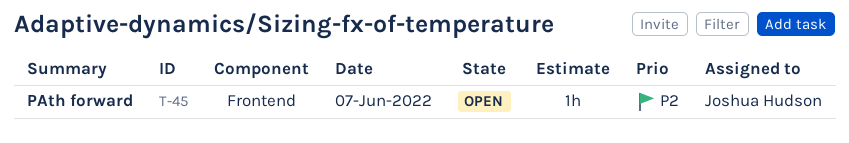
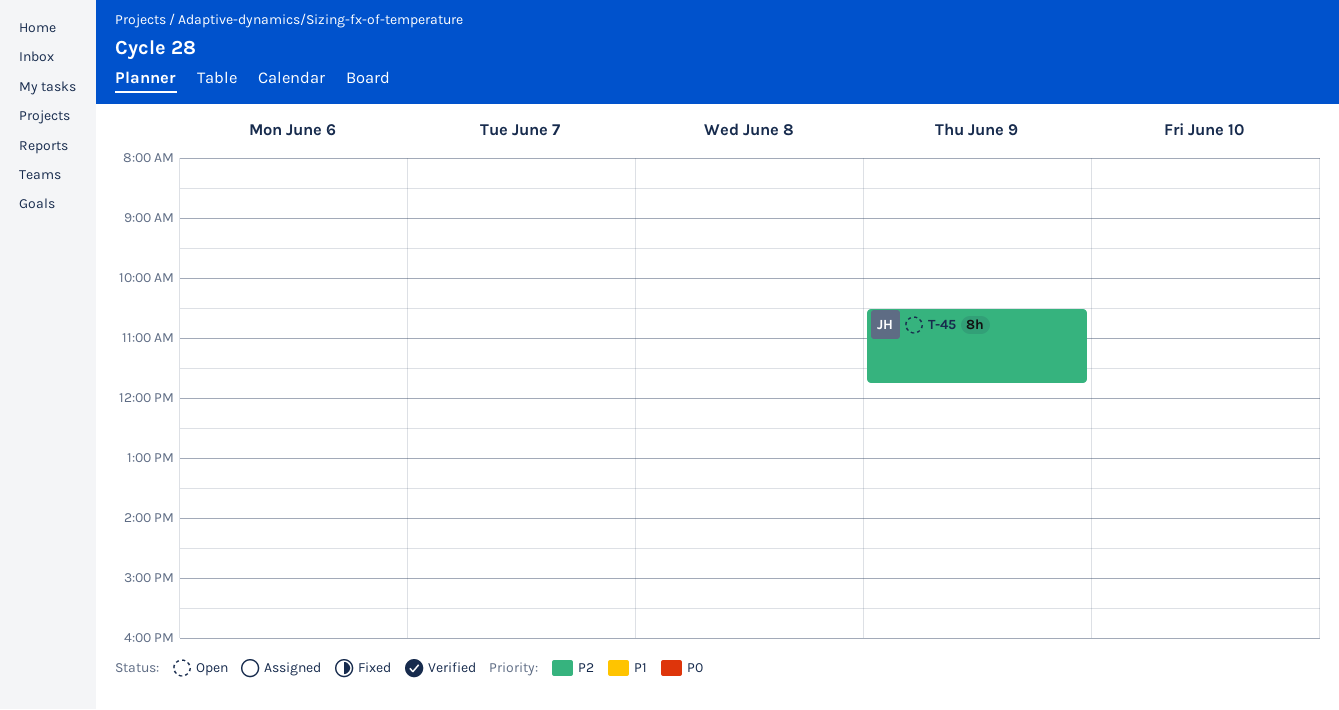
T-45, estimate: 1h -> 8h
T-45, day: Jun 7 -> Jun 9

